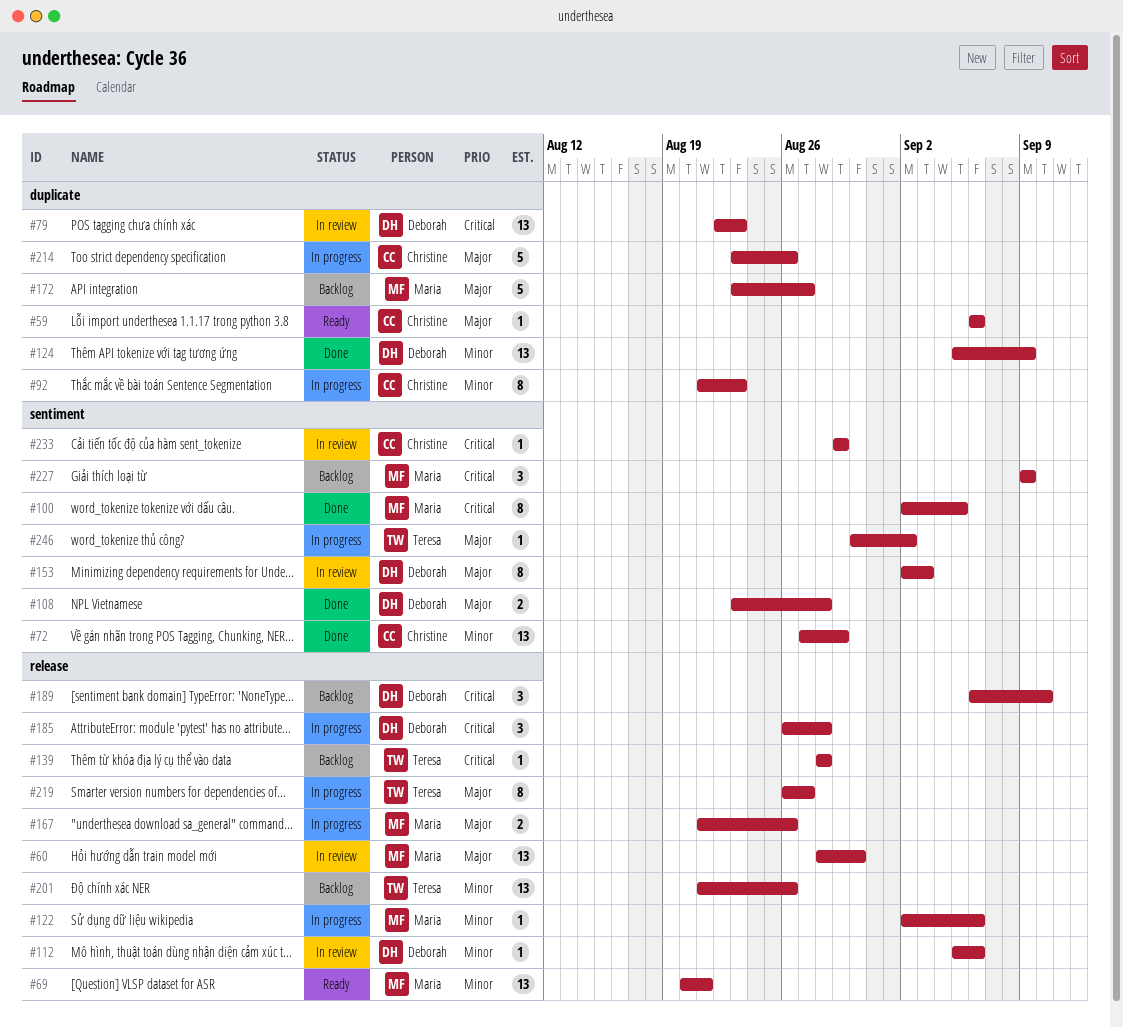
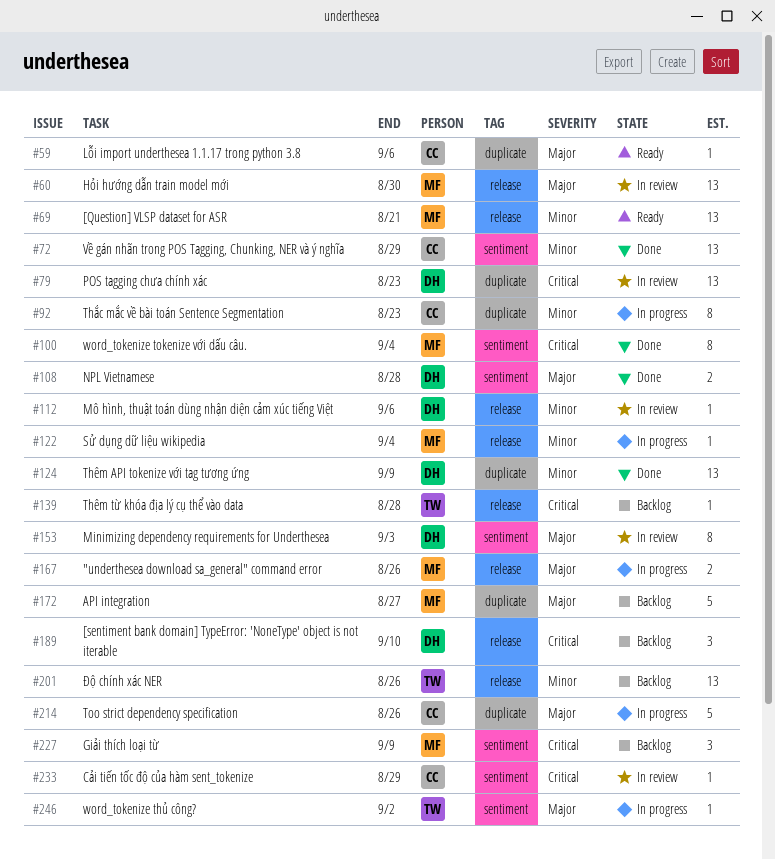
#100, due: Sep 5 -> Sep 4
#122, due: Sep 6 -> Sep 4
#185: present -> none
#219: present -> none

